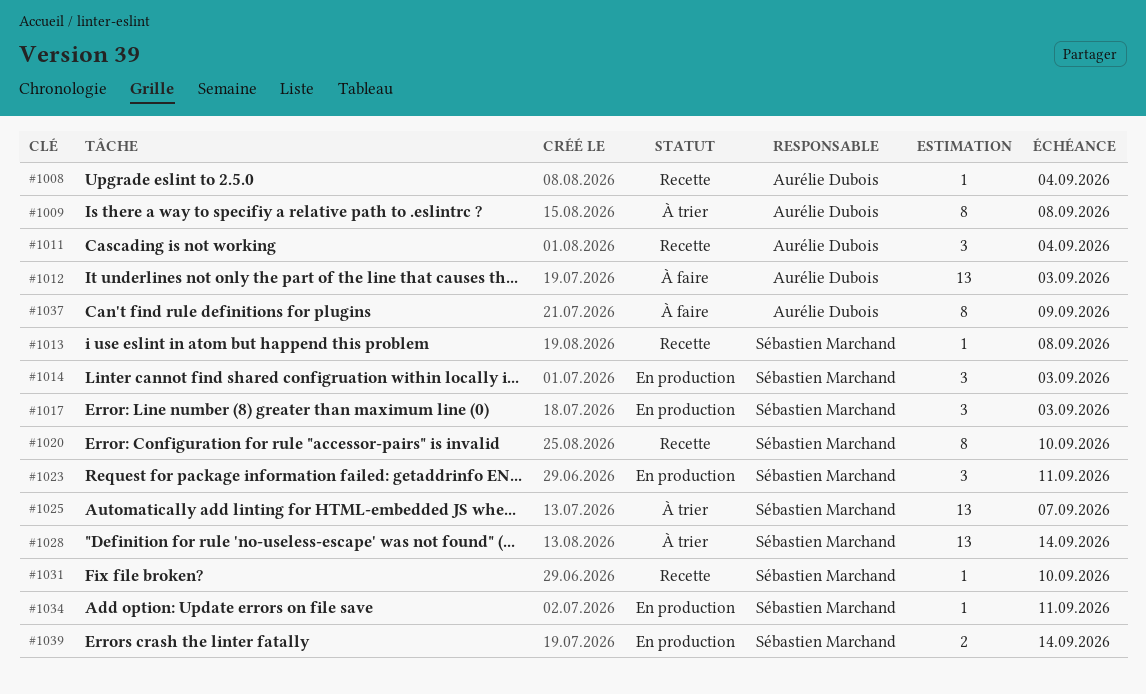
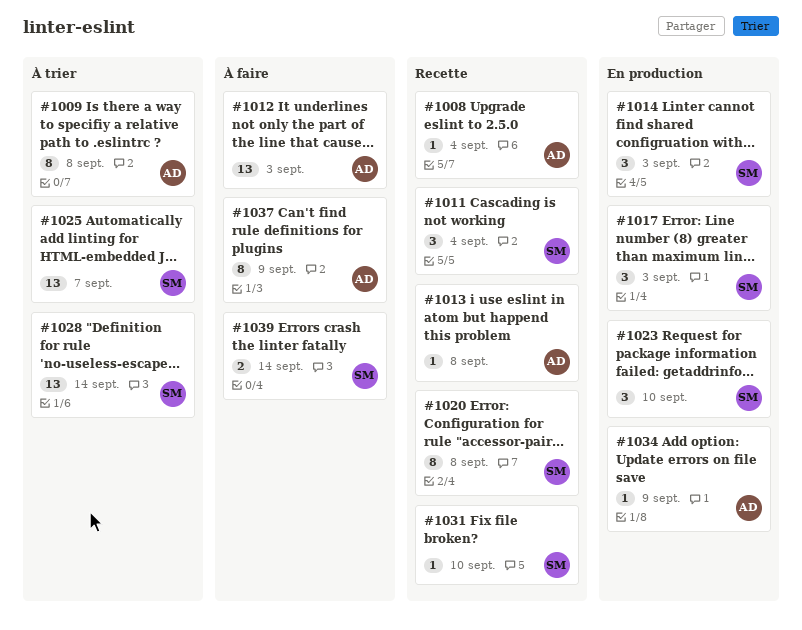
#1011, owner: Aurélie Dubois -> Sébastien Marchand
#1013, owner: Sébastien Marchand -> Aurélie Dubois
#1020, due: Sep 10 -> Sep 8
#1023, due: Sep 11 -> Sep 10
#1034, owner: Sébastien Marchand -> Aurélie Dubois
#1034, due: Sep 11 -> Sep 9
#1039, status: En production -> À faire

